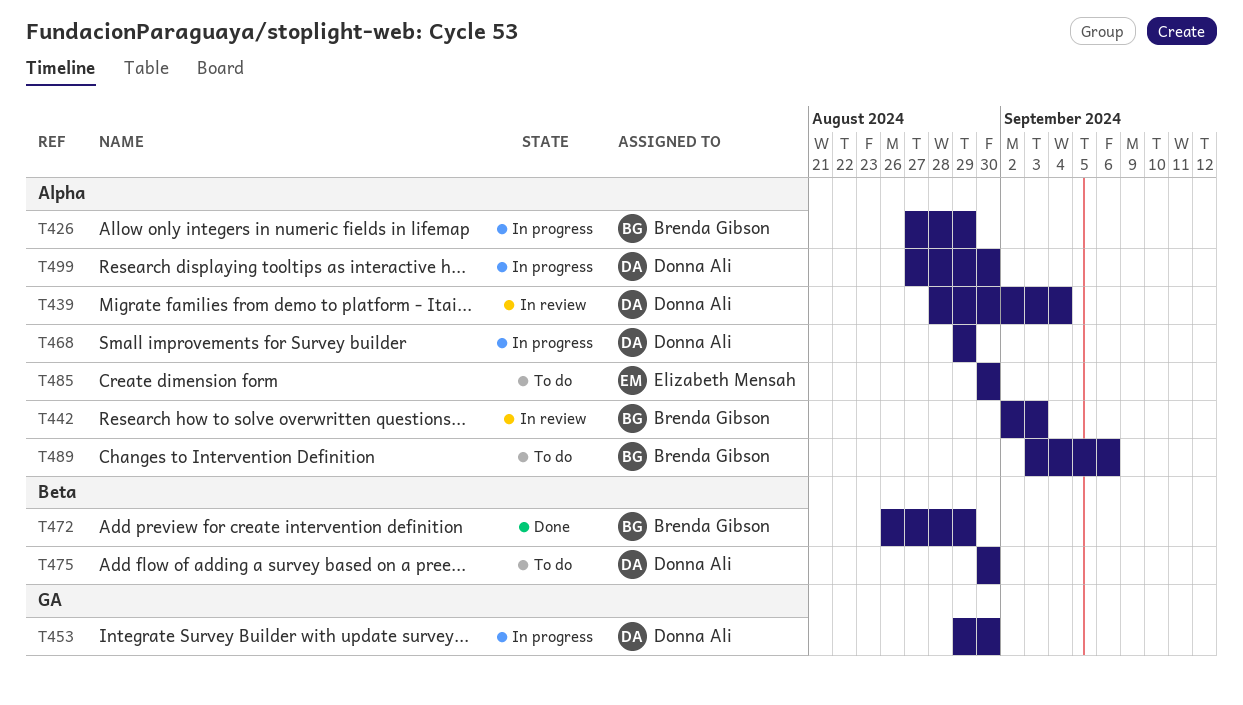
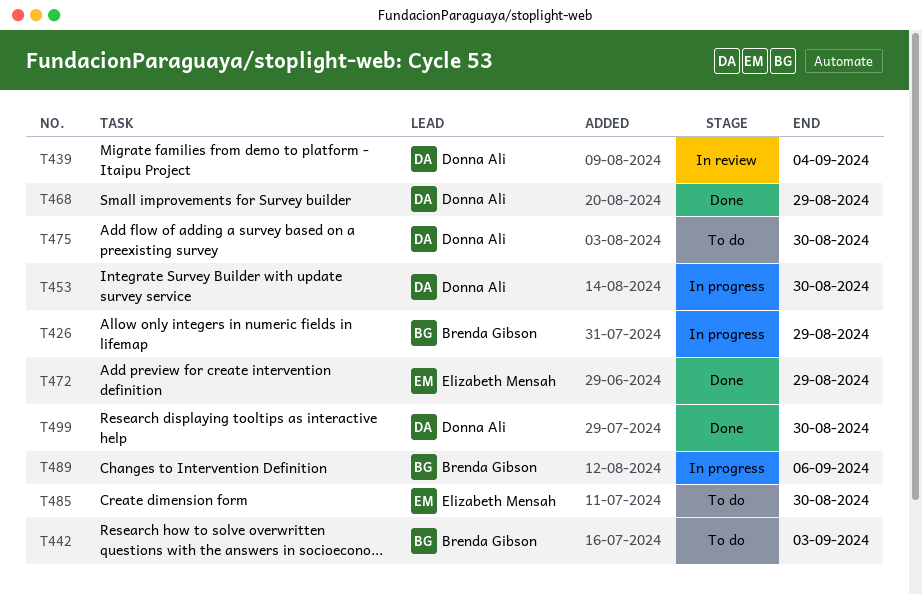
T442, status: In review -> To do
T468, status: In progress -> Done
T472, owner: Brenda Gibson -> Elizabeth Mensah
T489, status: To do -> In progress
T499, status: In progress -> Done

